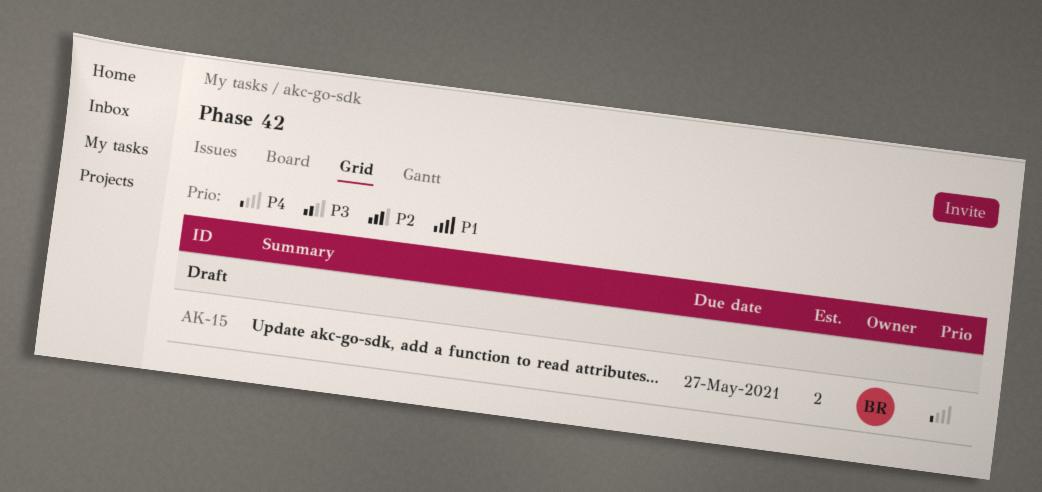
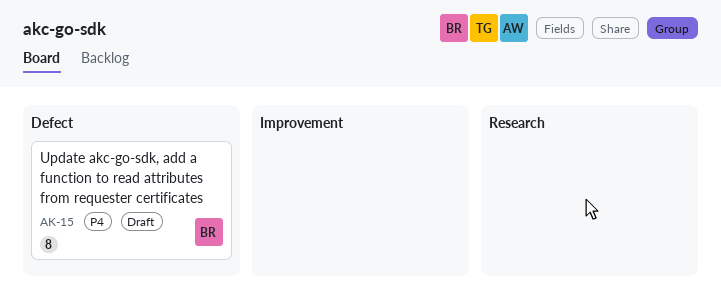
AK-15, estimate: 2 -> 8

